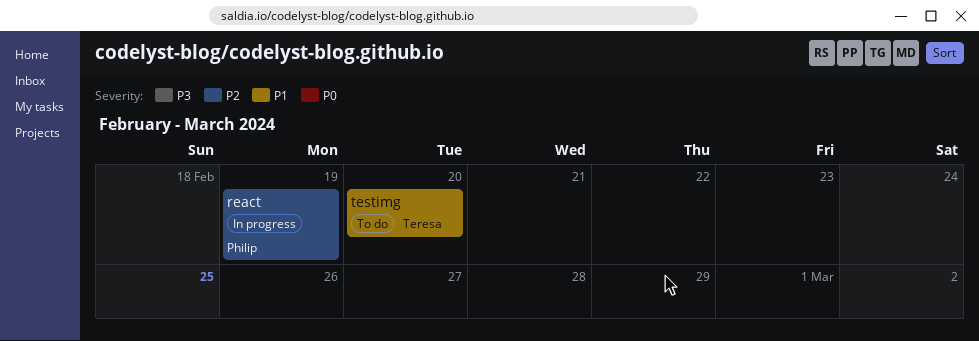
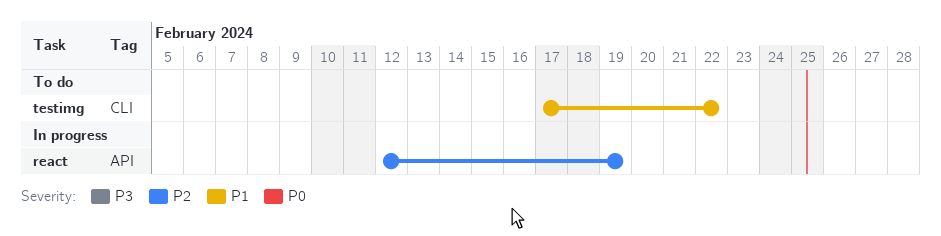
testimg, due: Feb 20 -> Feb 22

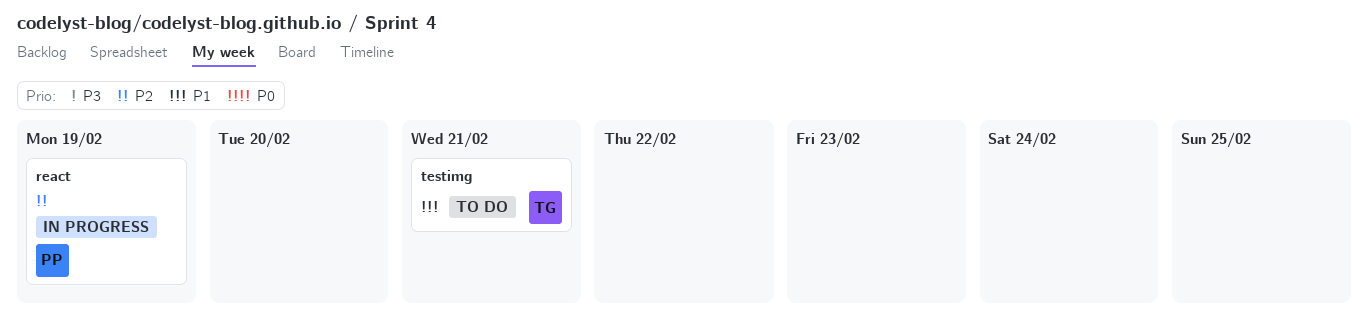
testimg, due: Feb 22 -> Feb 21

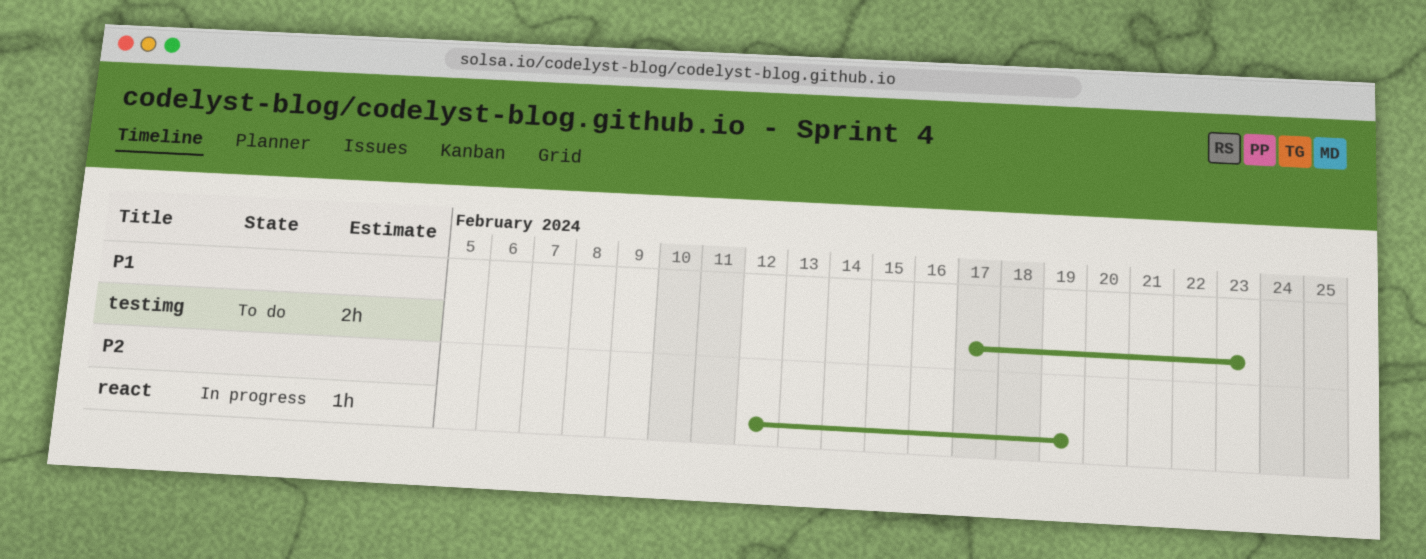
testimg, due: Feb 21 -> Feb 23

